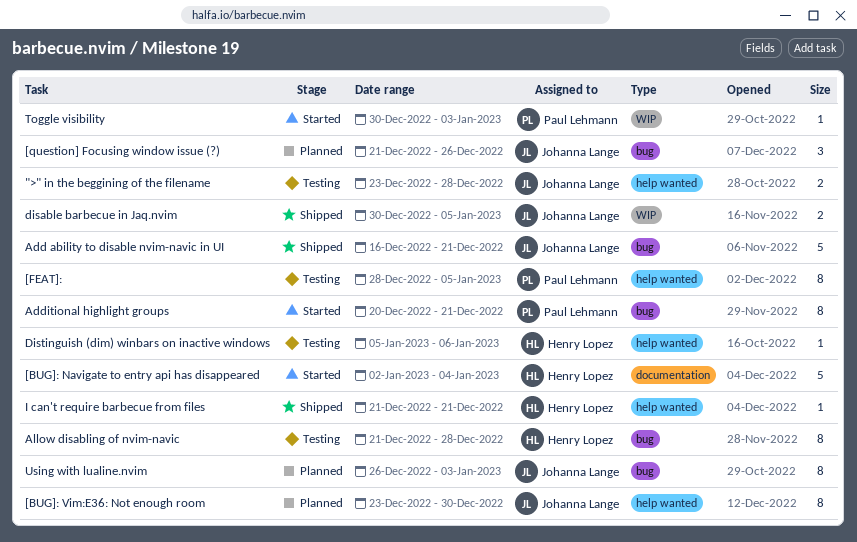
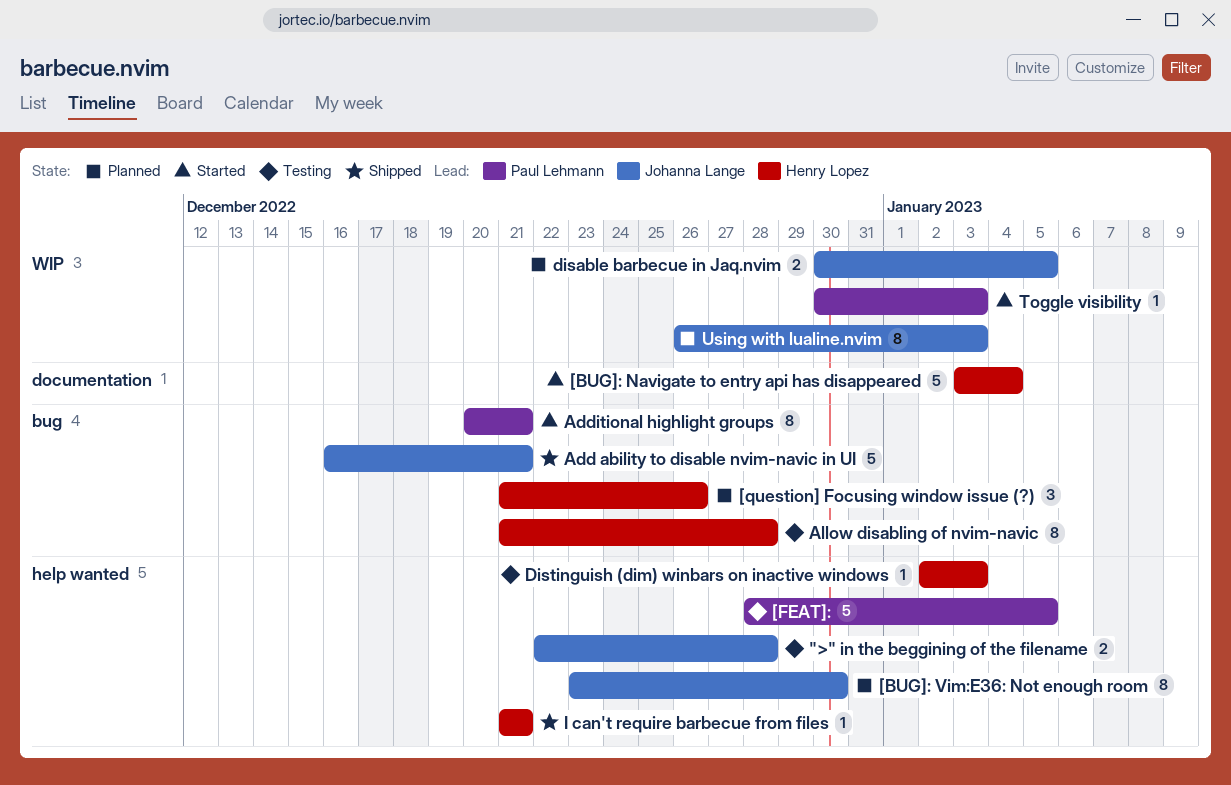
">" in the beggining of the filename, start: Dec 23 -> Dec 22
[BUG]: Navigate to entry api has disappeared, start: Jan 2 -> Jan 3
[FEAT]:, estimate: 8 -> 5
[question] Focusing window issue (?), owner: Johanna Lange -> Henry Lopez
disable barbecue in Jaq.nvim, status: Shipped -> Planned
Distinguish (dim) winbars on inactive windows, start: Jan 5 -> Jan 2
Distinguish (dim) winbars on inactive windows, due: Jan 6 -> Jan 3
Using with lualine.nvim, label: bug -> WIP

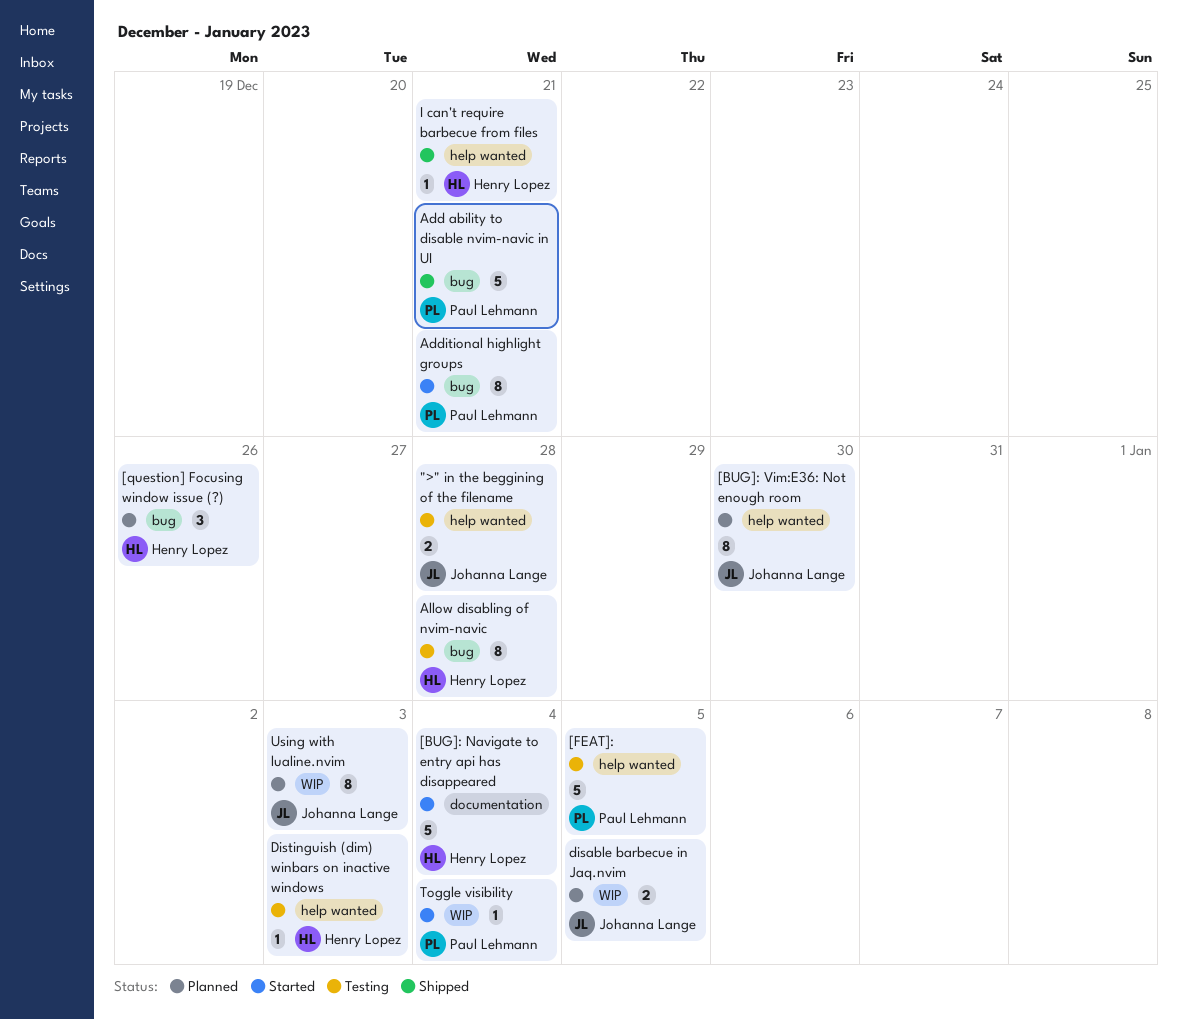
Add ability to disable nvim-navic in UI, owner: Johanna Lange -> Paul Lehmann
Toggle visibility, due: Jan 3 -> Jan 4

